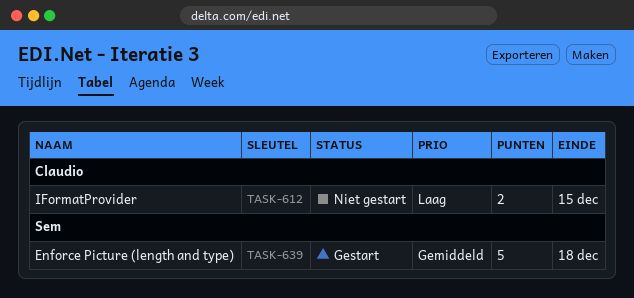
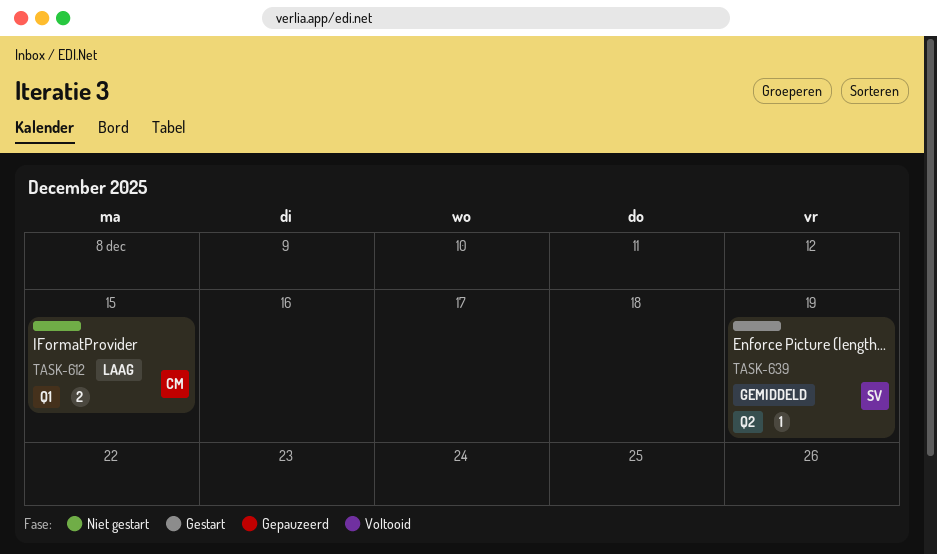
TASK-639, estimate: 5 -> 1
TASK-639, due: Dec 18 -> Dec 19

